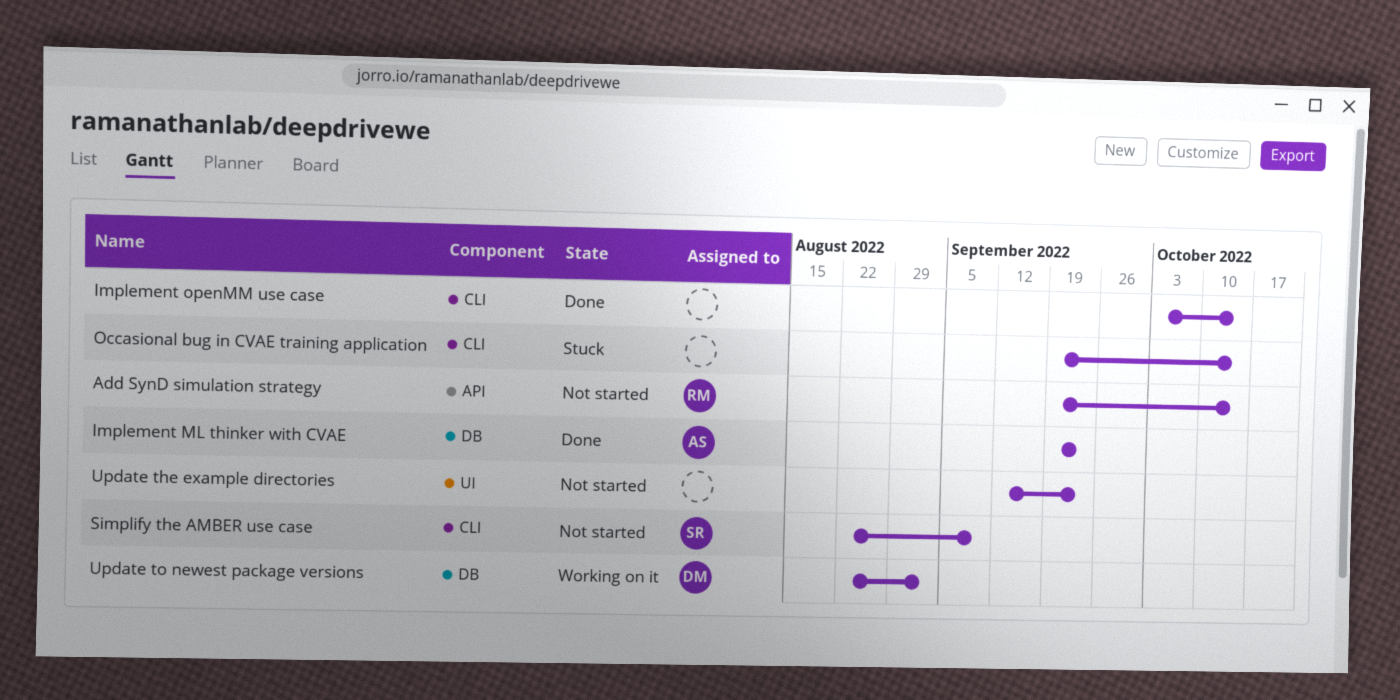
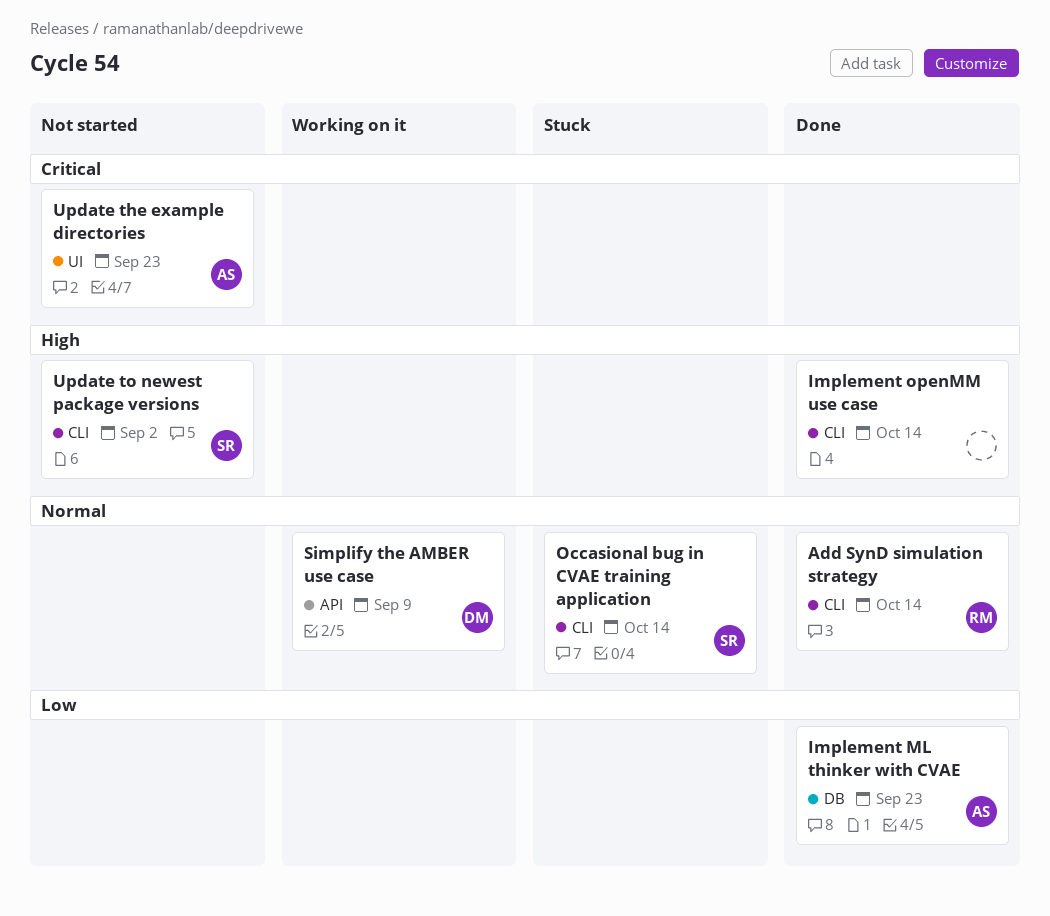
Add SynD simulation strategy, status: Not started -> Done
Add SynD simulation strategy, label: API -> CLI
Occasional bug in CVAE training application, owner: none -> SR
Simplify the AMBER use case, status: Not started -> Working on it
Simplify the AMBER use case, owner: SR -> DM
Simplify the AMBER use case, label: CLI -> API
Update the example directories, owner: none -> AS
Update to newest package versions, status: Working on it -> Not started
Update to newest package versions, owner: DM -> SR
Update to newest package versions, label: DB -> CLI

